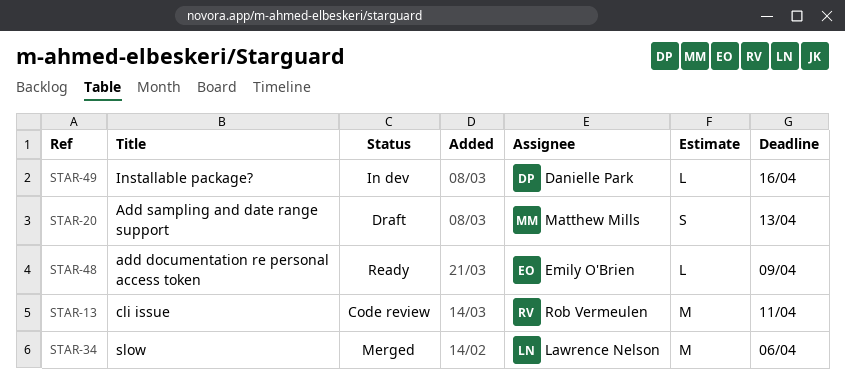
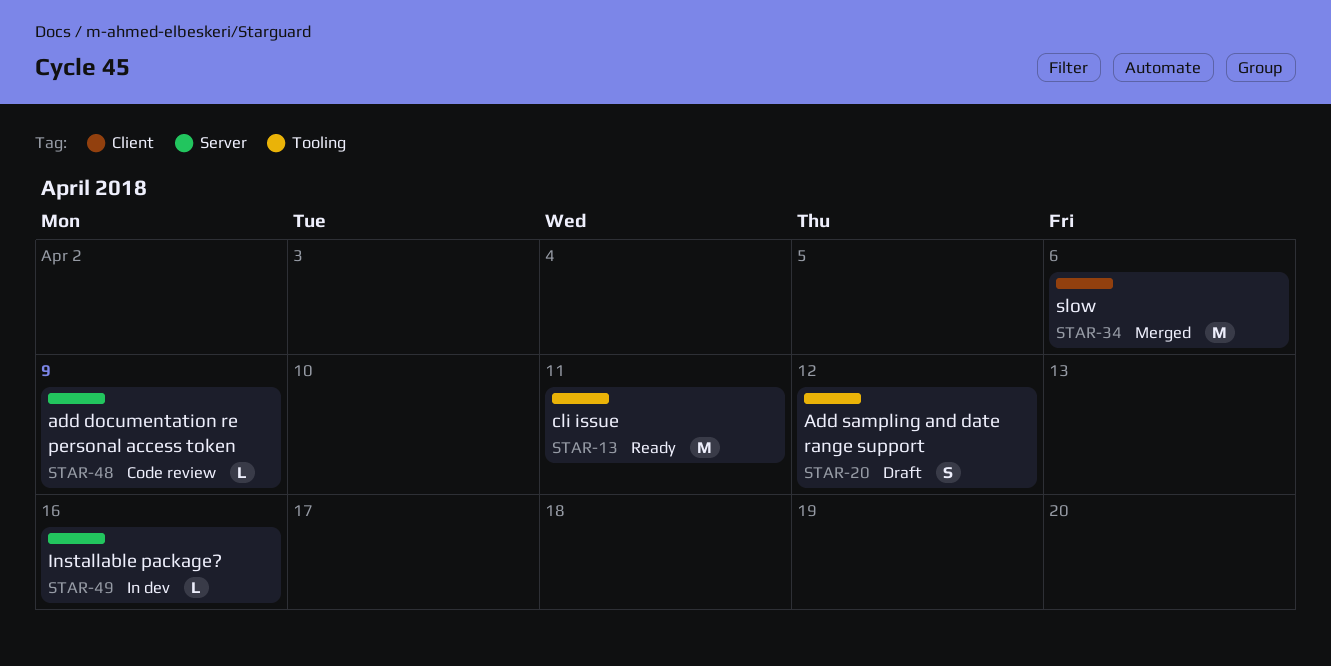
STAR-13, status: Code review -> Ready
STAR-20, due: Apr 13 -> Apr 12
STAR-48, status: Ready -> Code review

